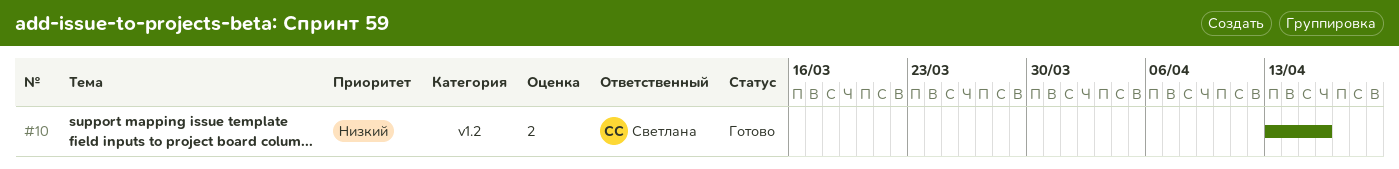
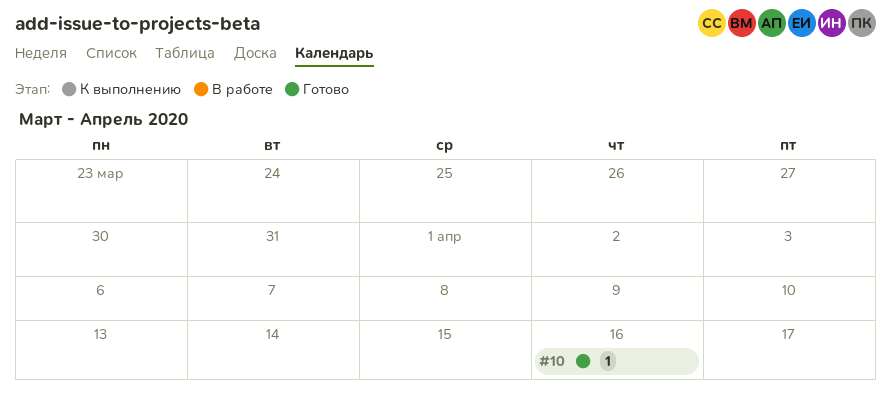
#10, estimate: 2 -> 1

